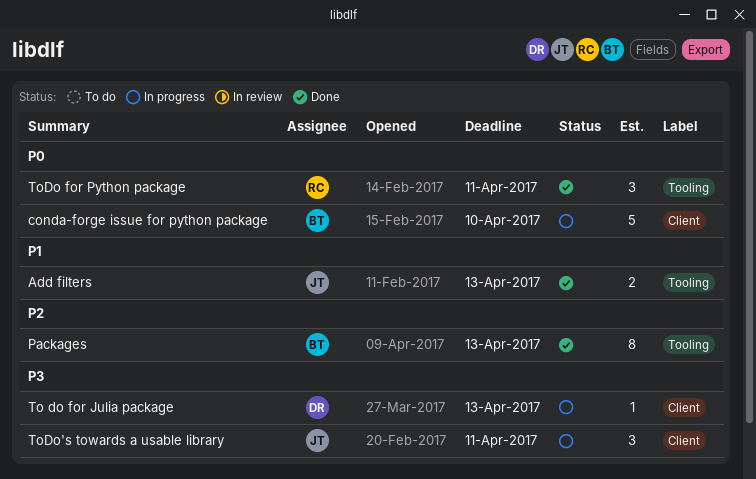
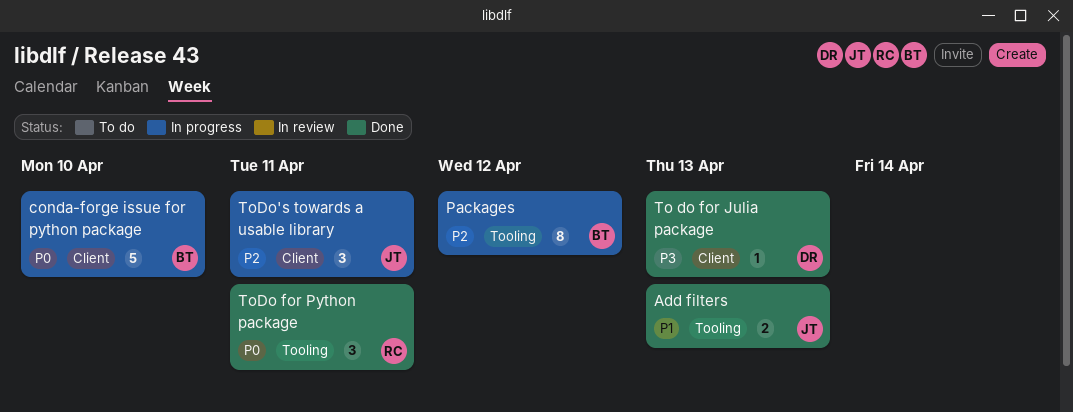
Packages, status: Done -> In progress
Packages, due: Apr 13 -> Apr 12
To do for Julia package, status: In progress -> Done
ToDo's towards a usable library, priority: P3 -> P2

